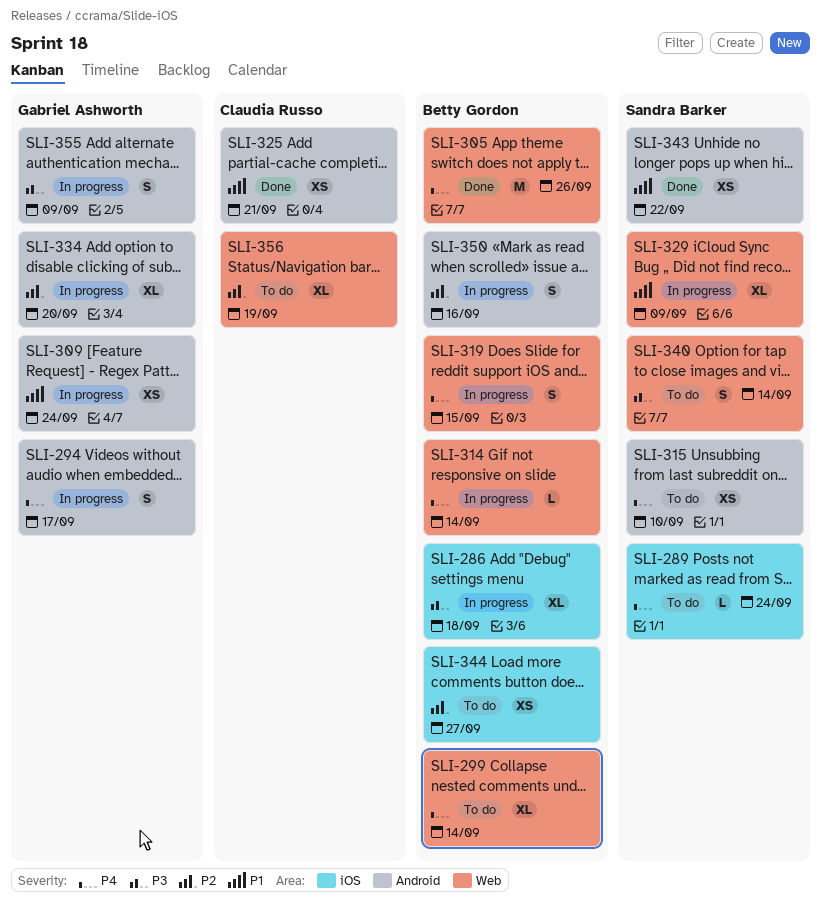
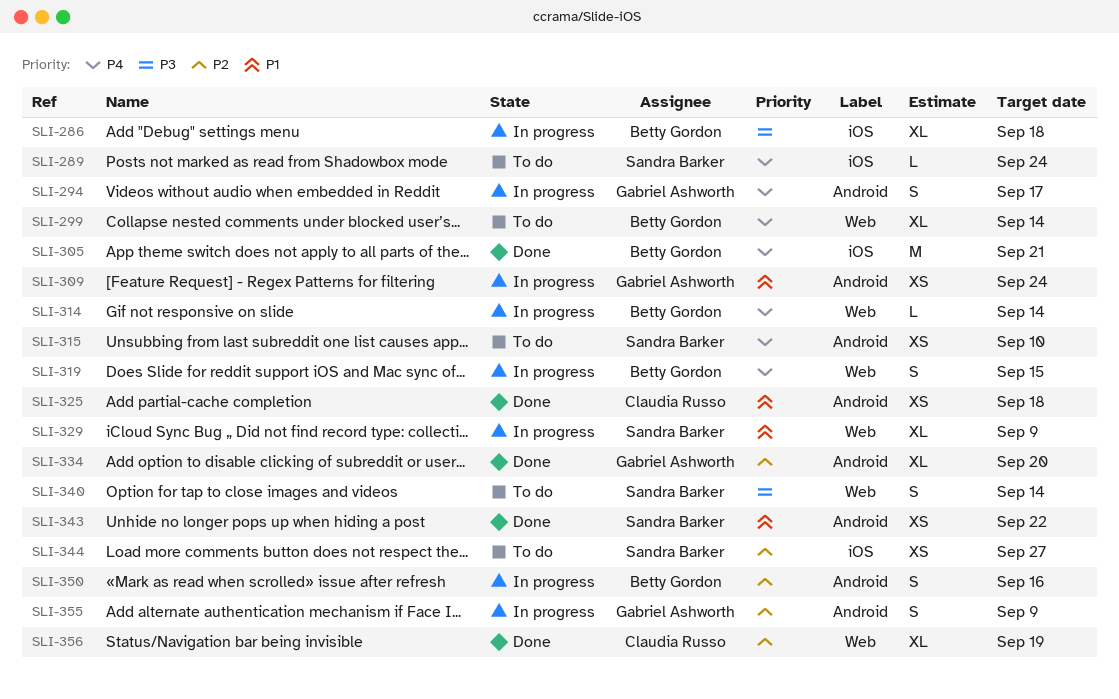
SLI-305, label: Web -> iOS
SLI-305, due: Sep 26 -> Sep 21
SLI-325, due: Sep 21 -> Sep 18
SLI-334, status: In progress -> Done
SLI-344, owner: Betty Gordon -> Sandra Barker
SLI-355, priority: P3 -> P2
SLI-356, status: To do -> Done

